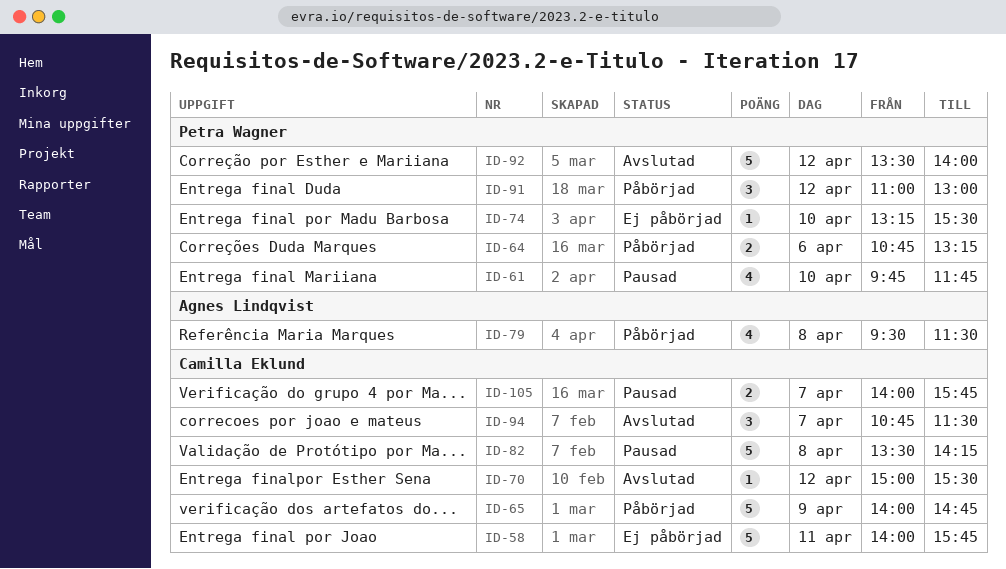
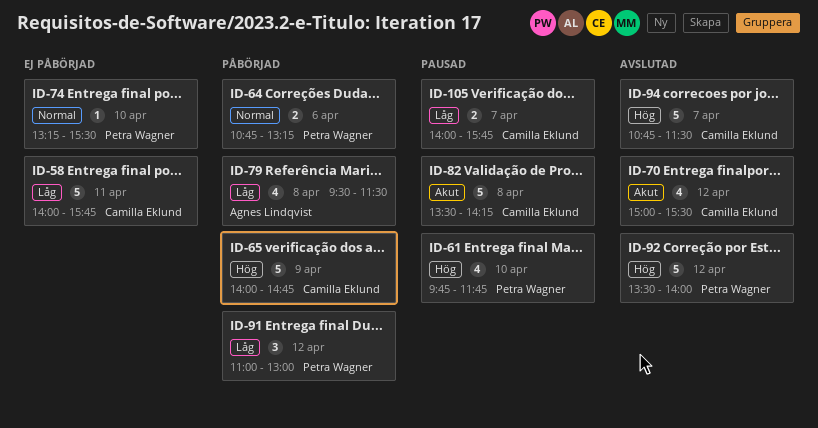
ID-70, estimate: 1 -> 4
ID-94, estimate: 3 -> 5

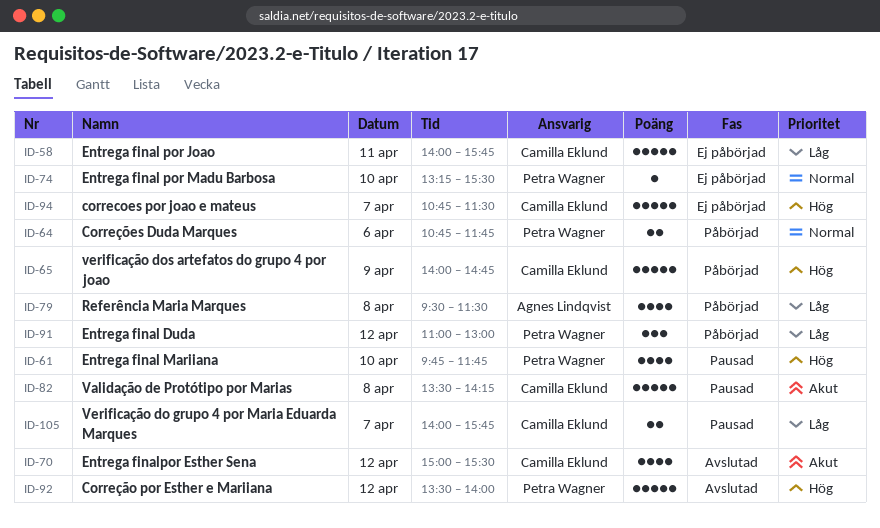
ID-64, ends: 13:15 -> 11:45
ID-94, status: Avslutad -> Ej påbörjad

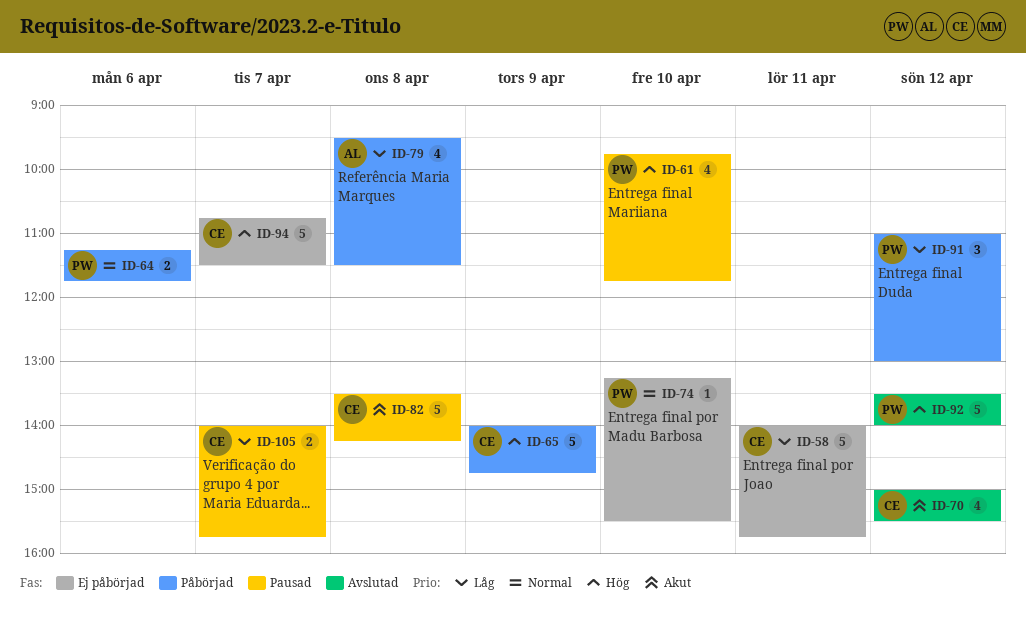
ID-64, begins: 10:45 -> 11:15

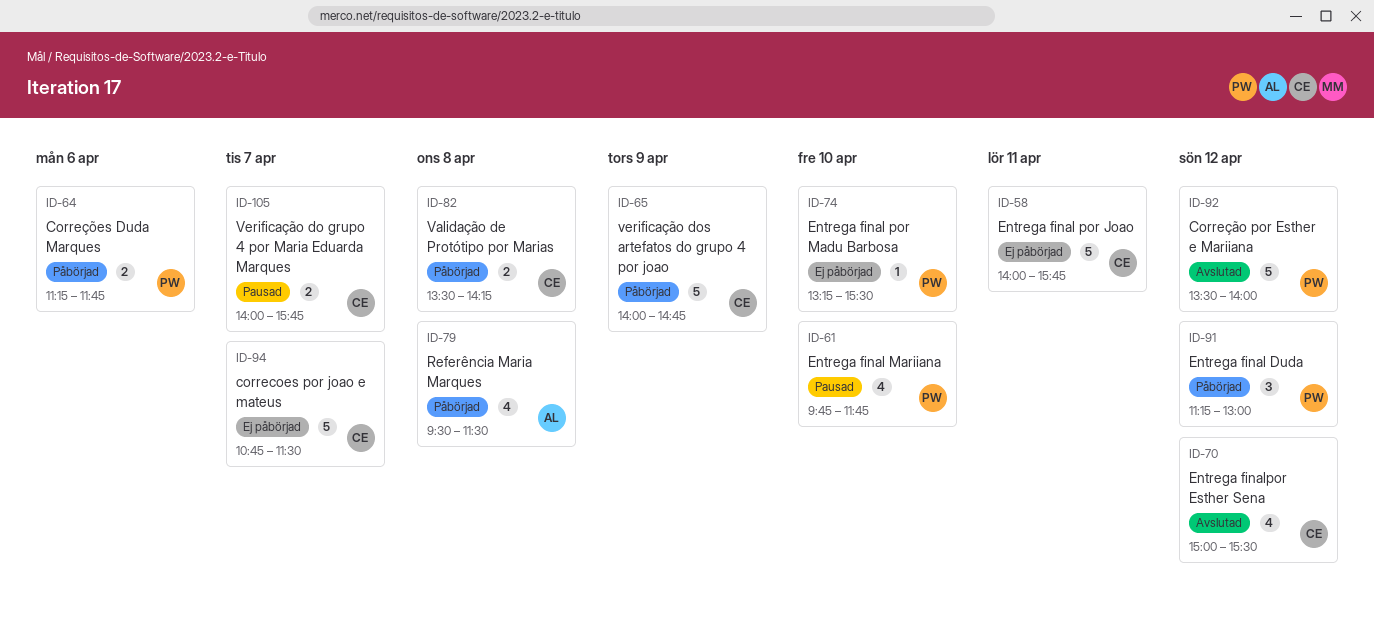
ID-82, status: Pausad -> Påbörjad
ID-82, estimate: 5 -> 2
ID-91, begins: 11:00 -> 11:15

